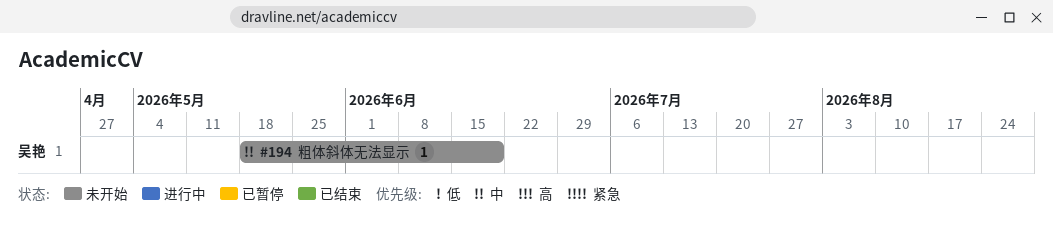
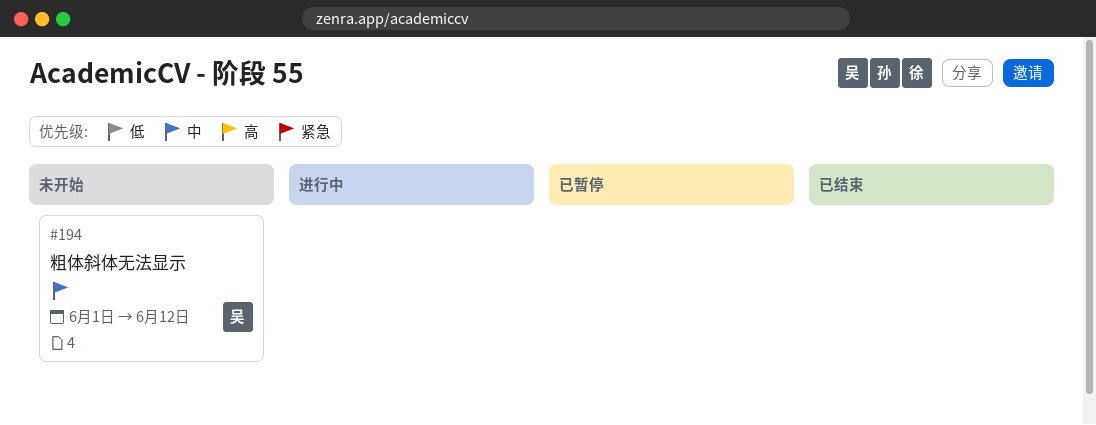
#194, start: May 18 -> Jun 1
#194, due: Jun 19 -> Jun 12

